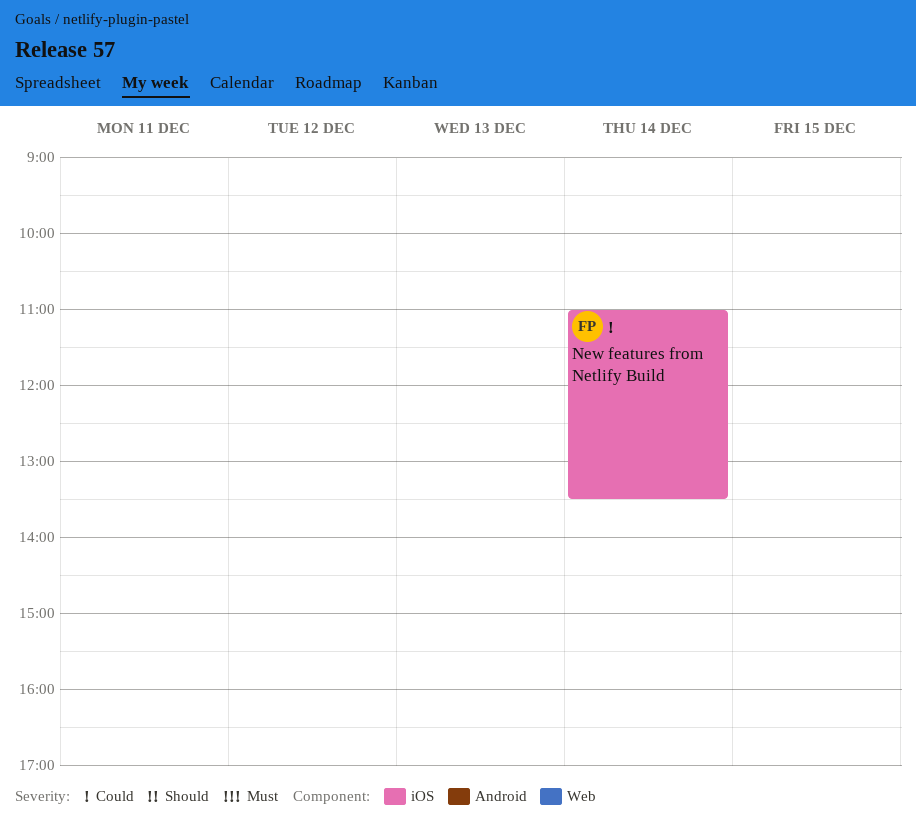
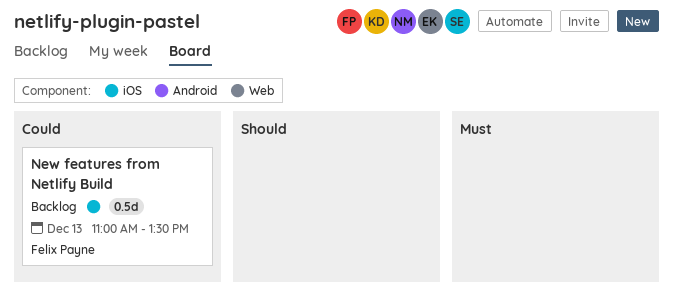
New features from Netlify Build, day: Dec 14 -> Dec 13

